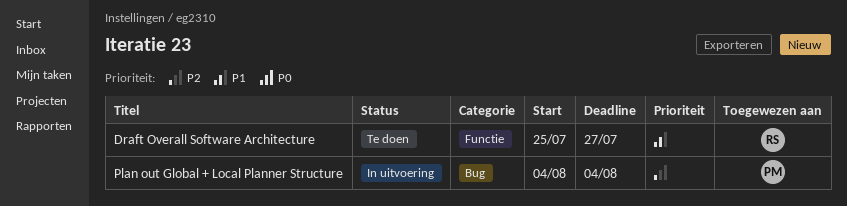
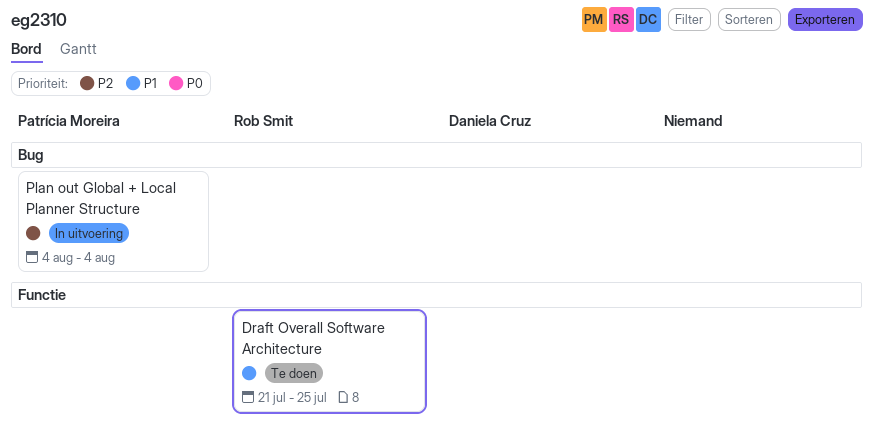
Draft Overall Software Architecture, start: Jul 25 -> Jul 21
Draft Overall Software Architecture, due: Jul 27 -> Jul 25

